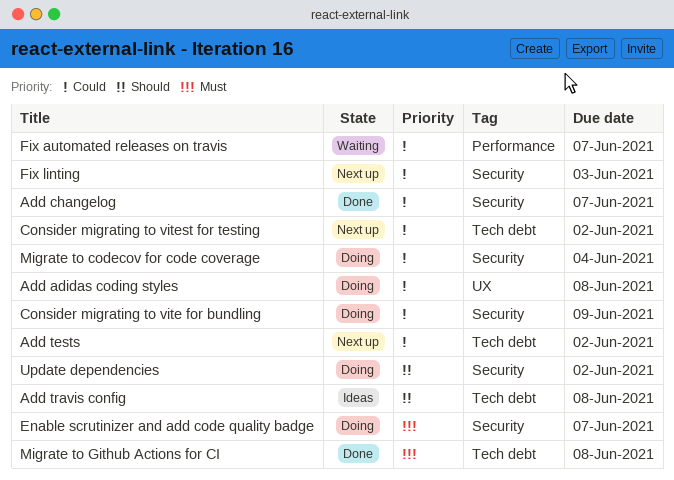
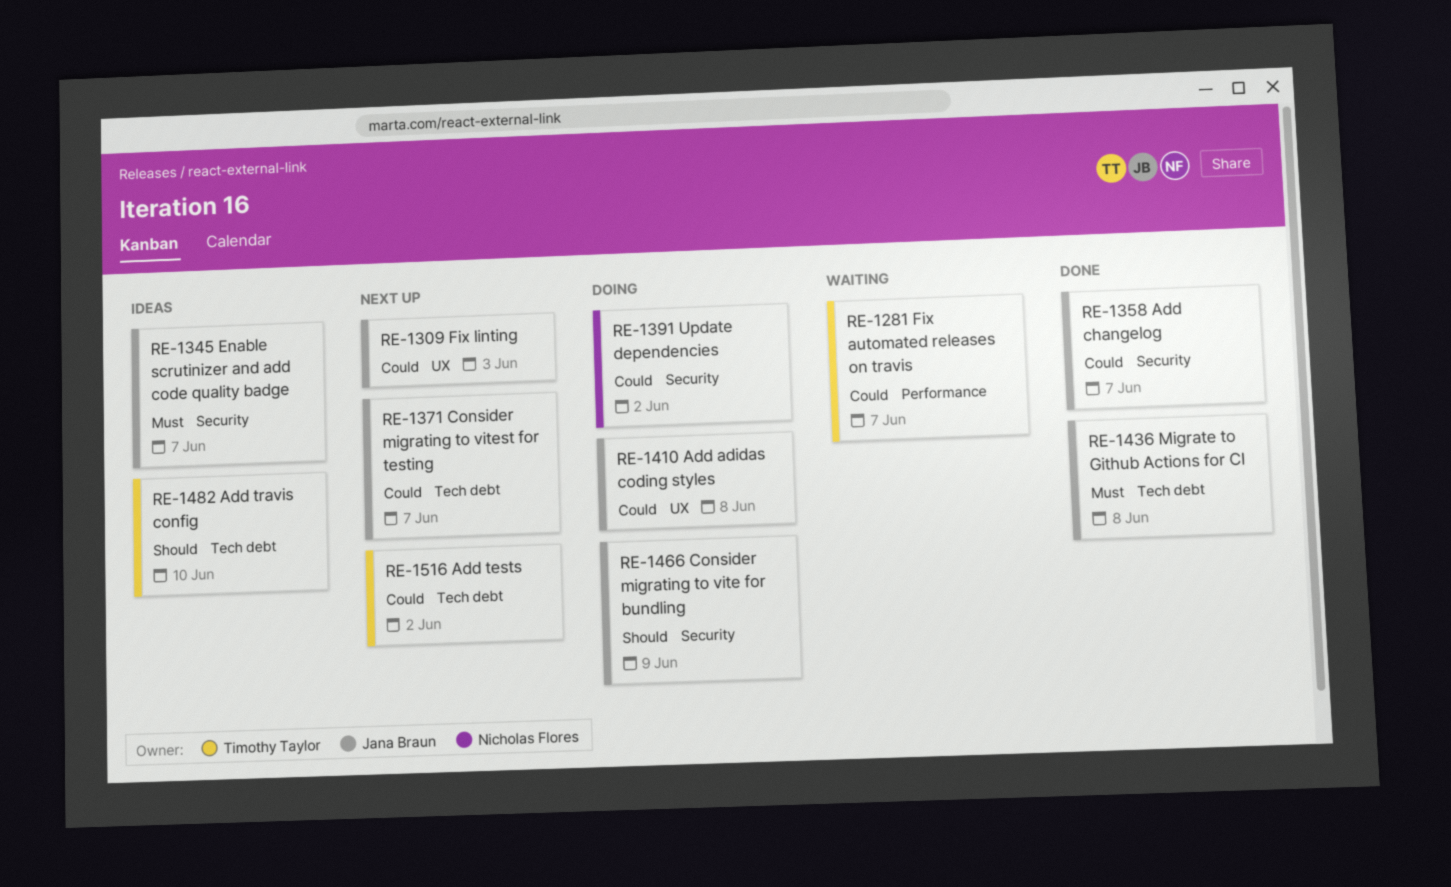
Add travis config, due: Jun 8 -> Jun 10
Consider migrating to vite for bundling, priority: Could -> Should
Consider migrating to vitest for testing, due: Jun 2 -> Jun 7
Enable scrutinizer and add code quality badge, status: Doing -> Ideas
Fix linting, label: Security -> UX
Migrate to codecov for code coverage: present -> none
Update dependencies, priority: Should -> Could

